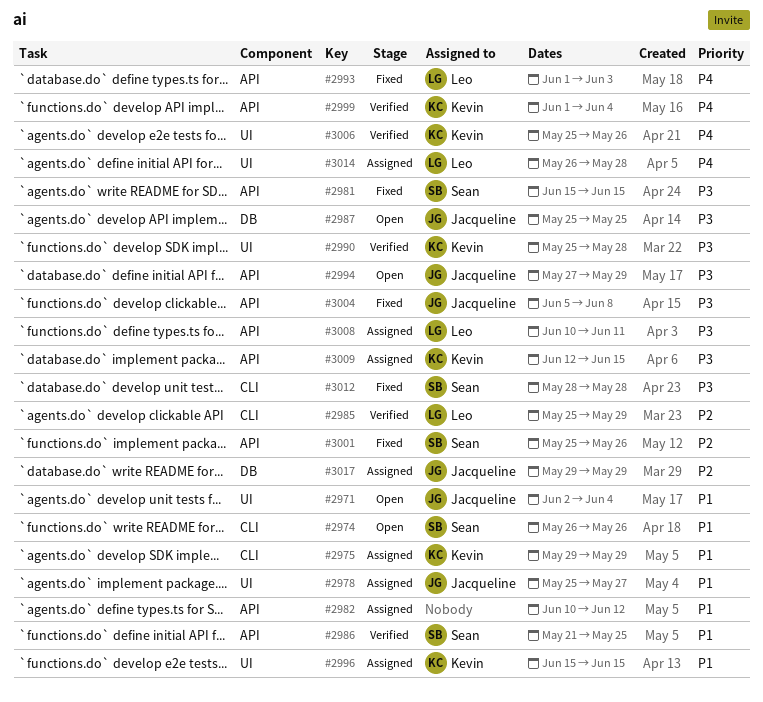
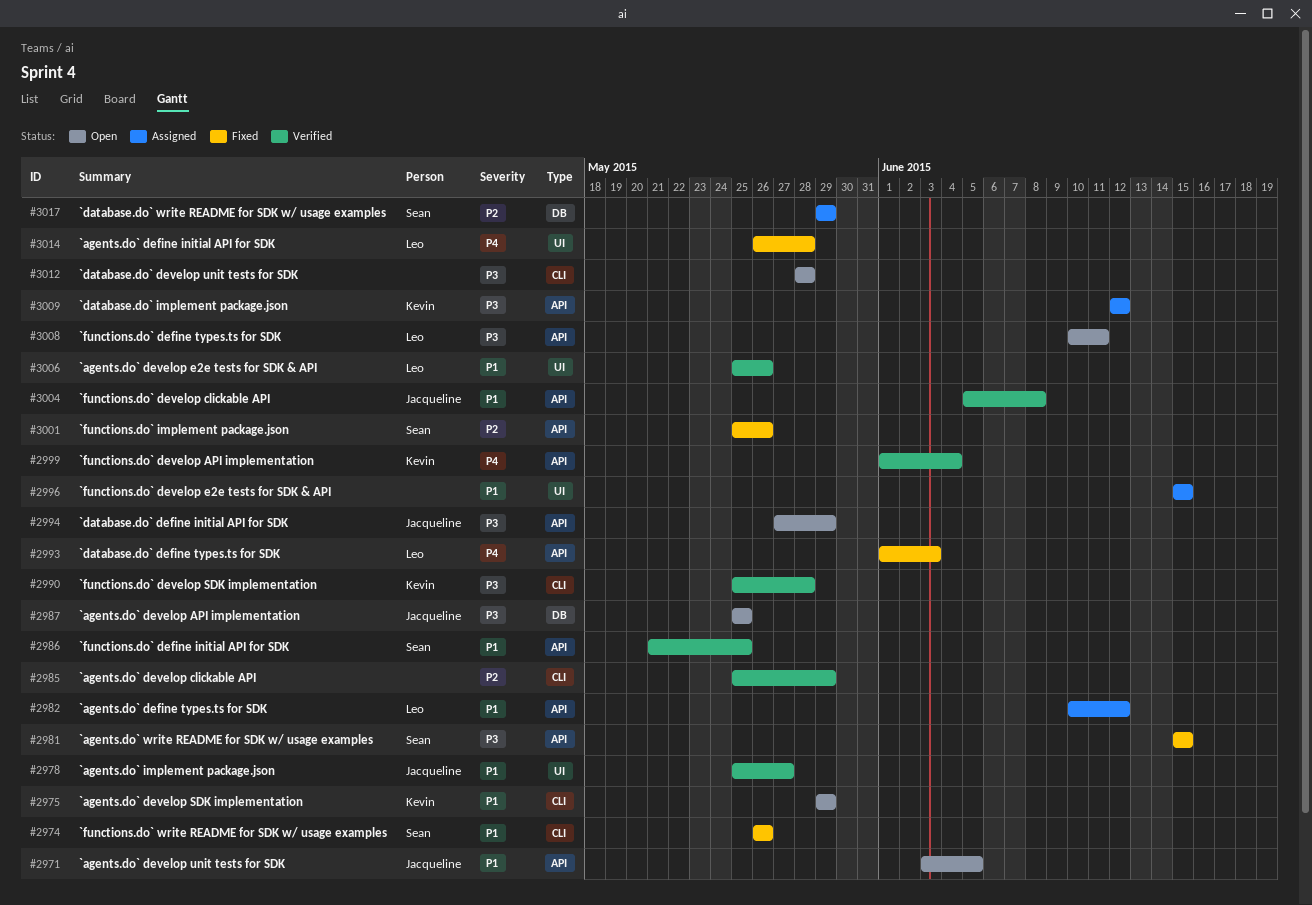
#2971, label: UI -> API
#2971, start: Jun 2 -> Jun 3
#2971, due: Jun 4 -> Jun 5
#2974, status: Open -> Fixed
#2975, status: Assigned -> Open
#2978, status: Assigned -> Verified
#2982, owner: none -> Leo
#2985, owner: Leo -> none
#2990, label: UI -> CLI
#2996, owner: Kevin -> none
#3004, status: Fixed -> Verified
#3004, priority: P3 -> P1
#3006, owner: Kevin -> Leo
#3006, priority: P4 -> P1
#3008, status: Assigned -> Open
#3009, due: Jun 15 -> Jun 12
#3012, status: Fixed -> Open
#3012, owner: Sean -> none
#3014, status: Assigned -> Fixed
#3017, owner: Jacqueline -> Sean

